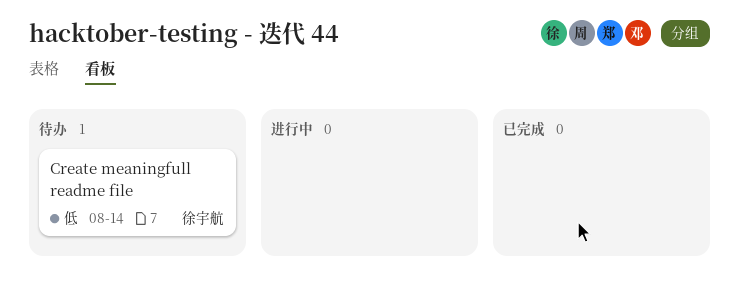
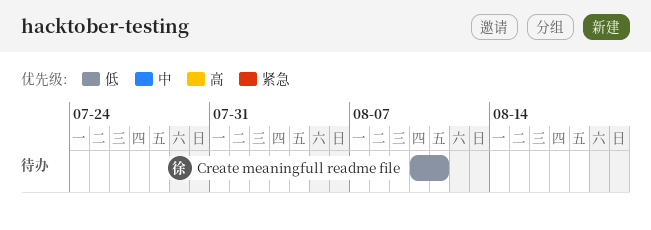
Create meaningfull readme file, due: Aug 14 -> Aug 11

